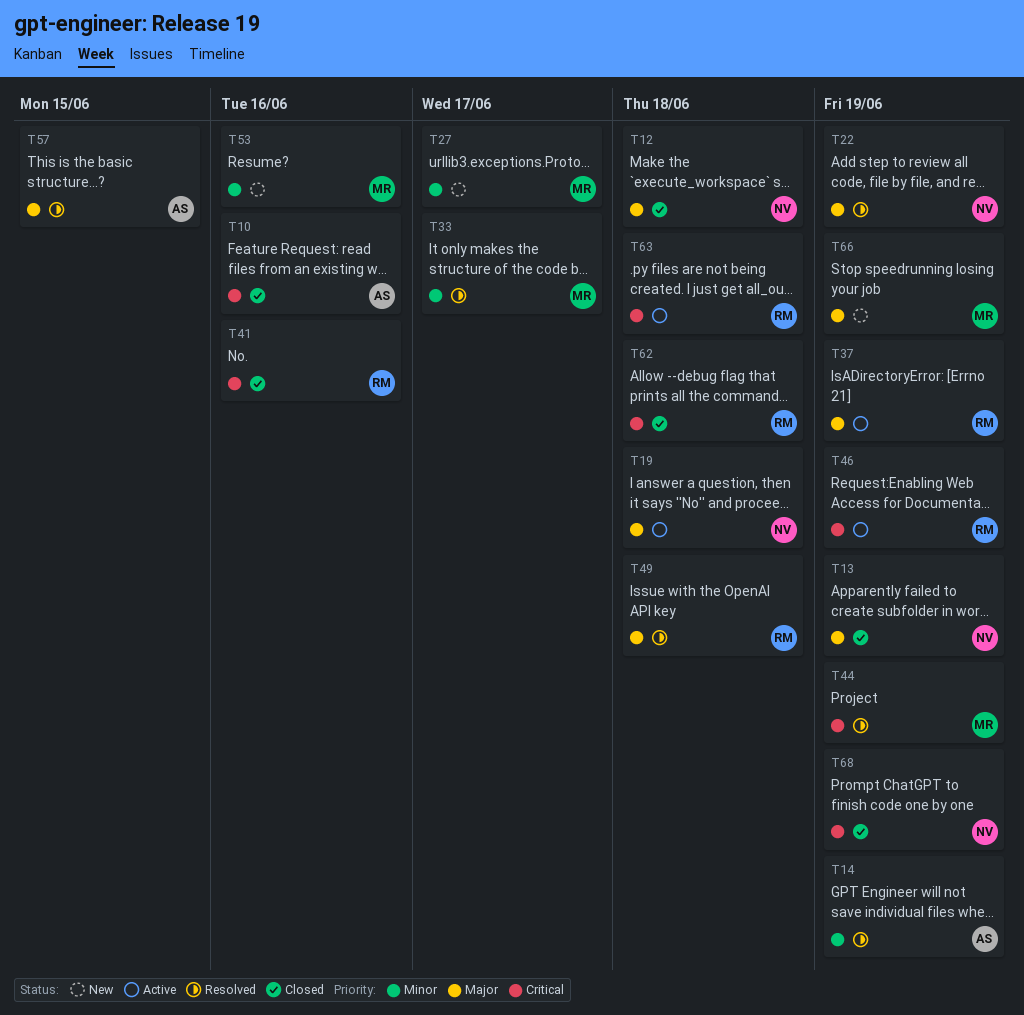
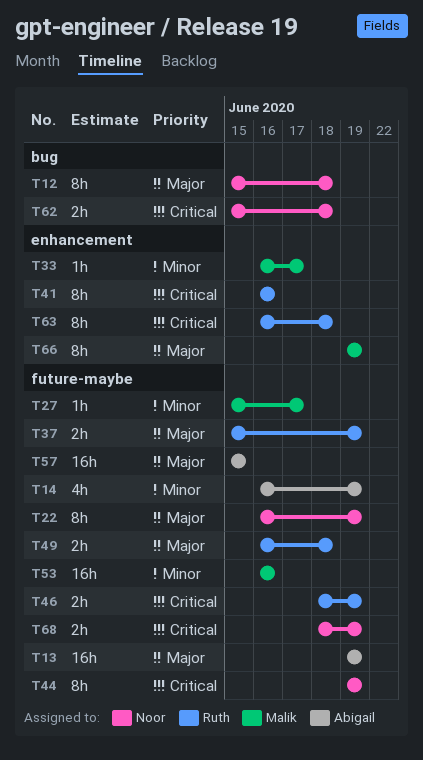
T10: present -> none
T13, owner: Noor -> Abigail
T19: present -> none
T44, owner: Malik -> Noor
T62, owner: Ruth -> Noor

